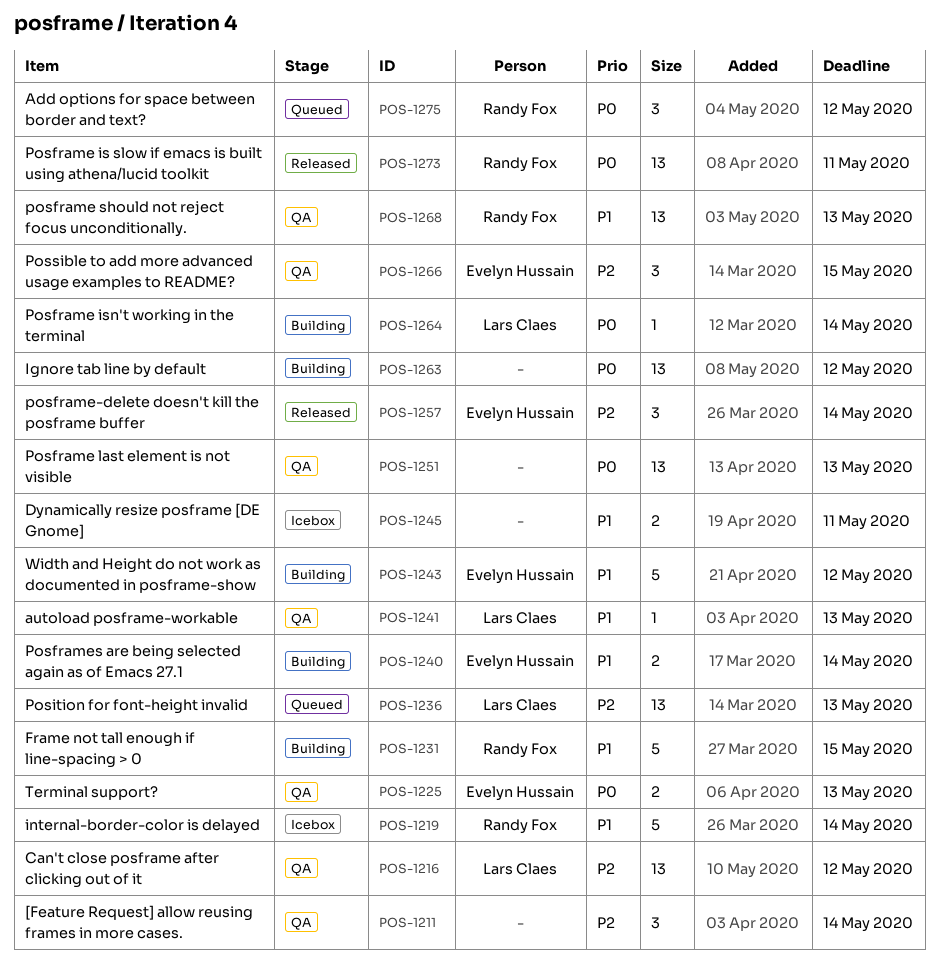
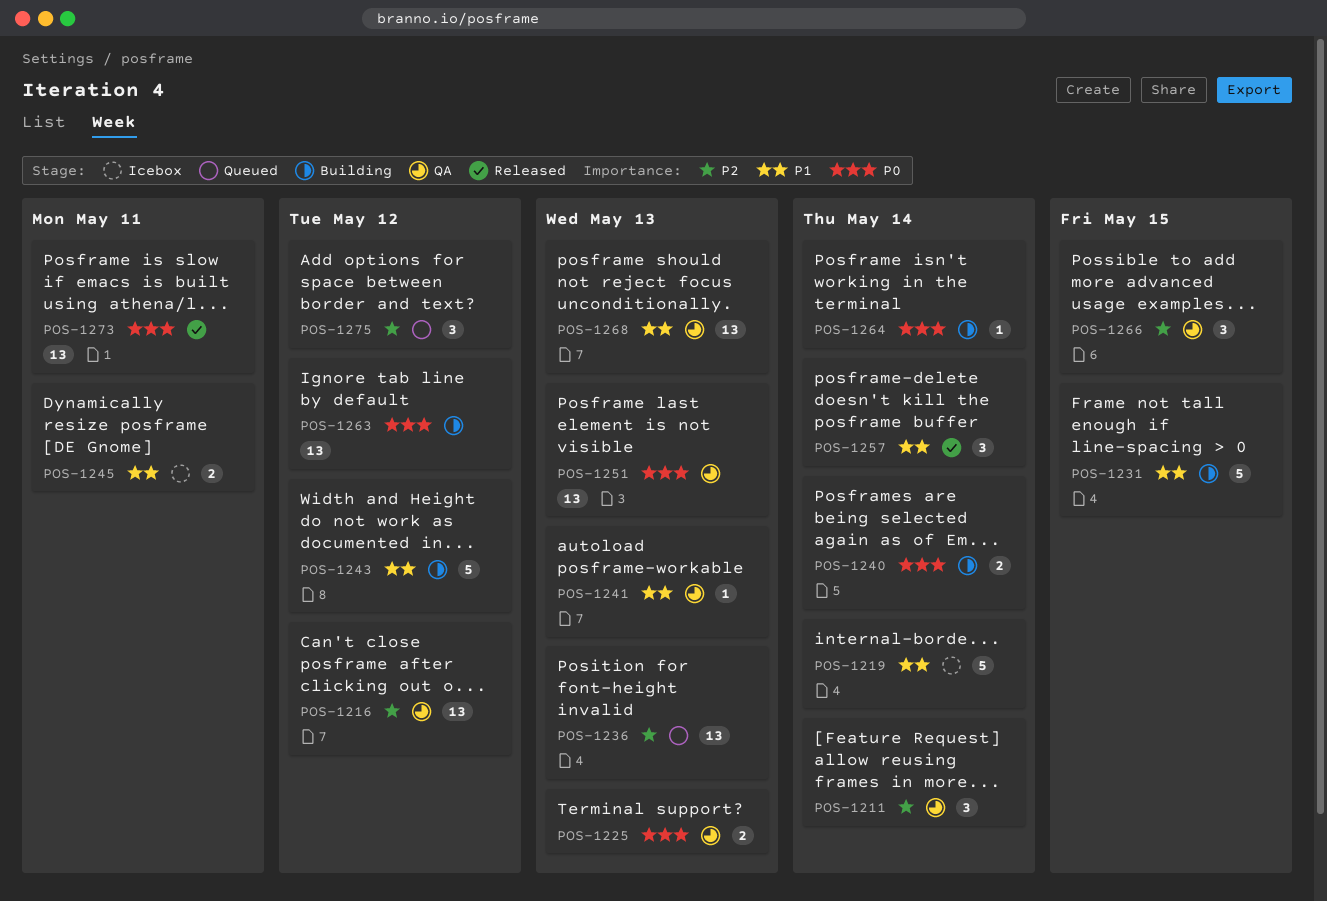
POS-1240, priority: P1 -> P0
POS-1257, priority: P2 -> P1
POS-1275, priority: P0 -> P2

